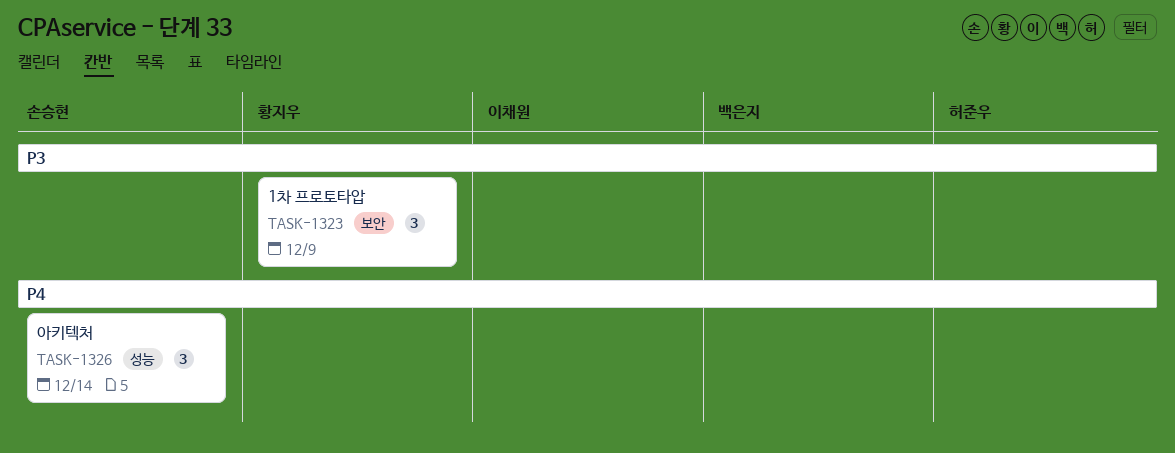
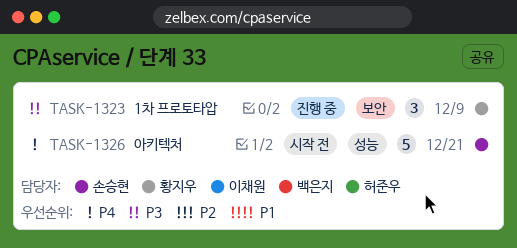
TASK-1326, estimate: 3 -> 5
TASK-1326, due: Dec 14 -> Dec 21

